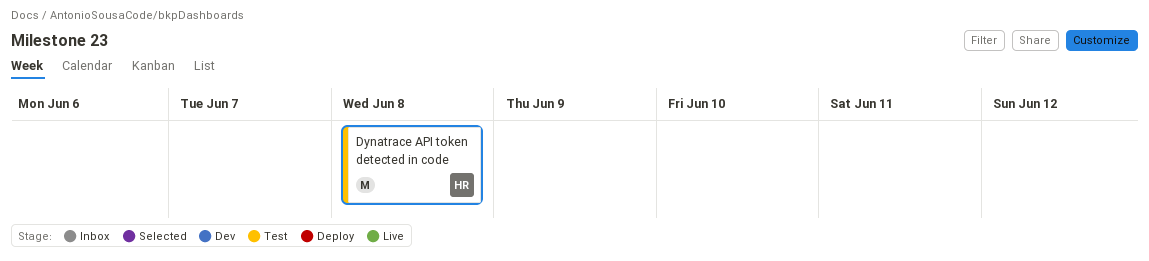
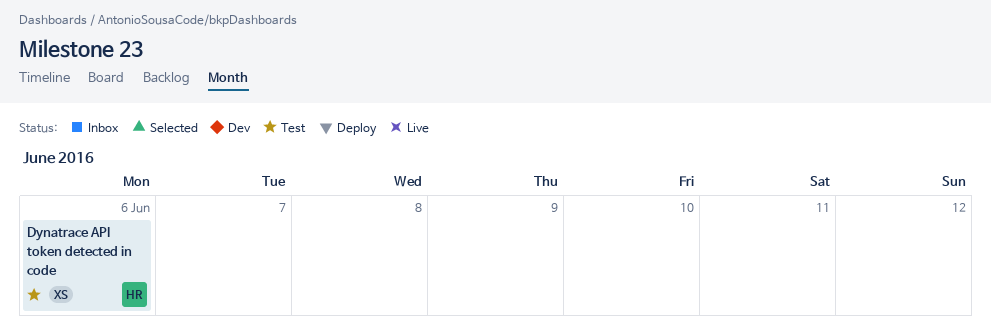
Dynatrace API token detected in code, estimate: M -> XS
Dynatrace API token detected in code, due: Jun 8 -> Jun 6

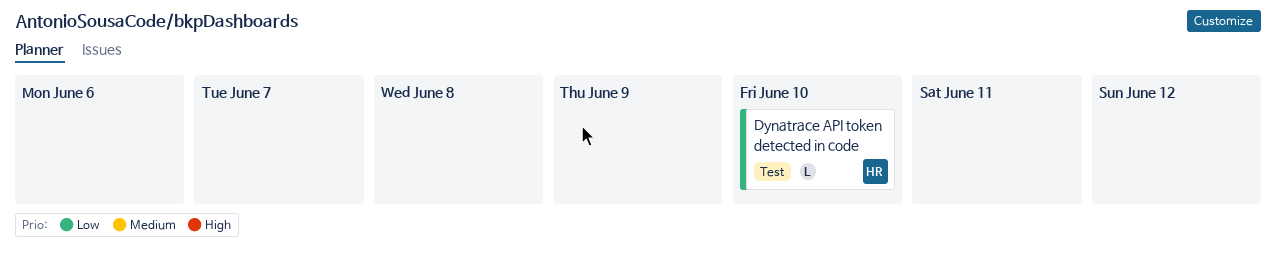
Dynatrace API token detected in code, estimate: XS -> L
Dynatrace API token detected in code, due: Jun 6 -> Jun 10

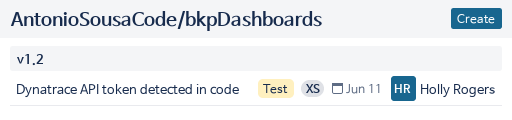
Dynatrace API token detected in code, estimate: L -> XS
Dynatrace API token detected in code, due: Jun 10 -> Jun 11

